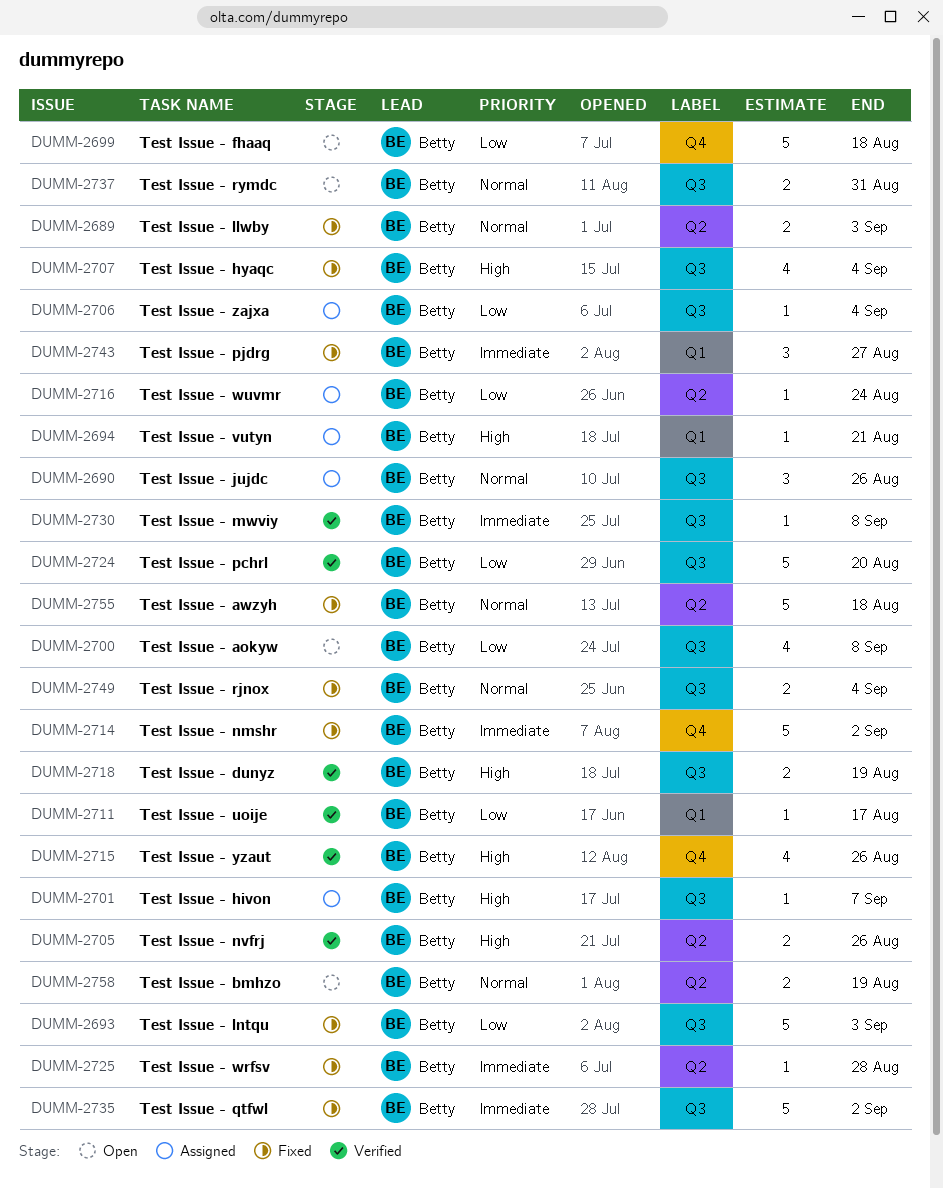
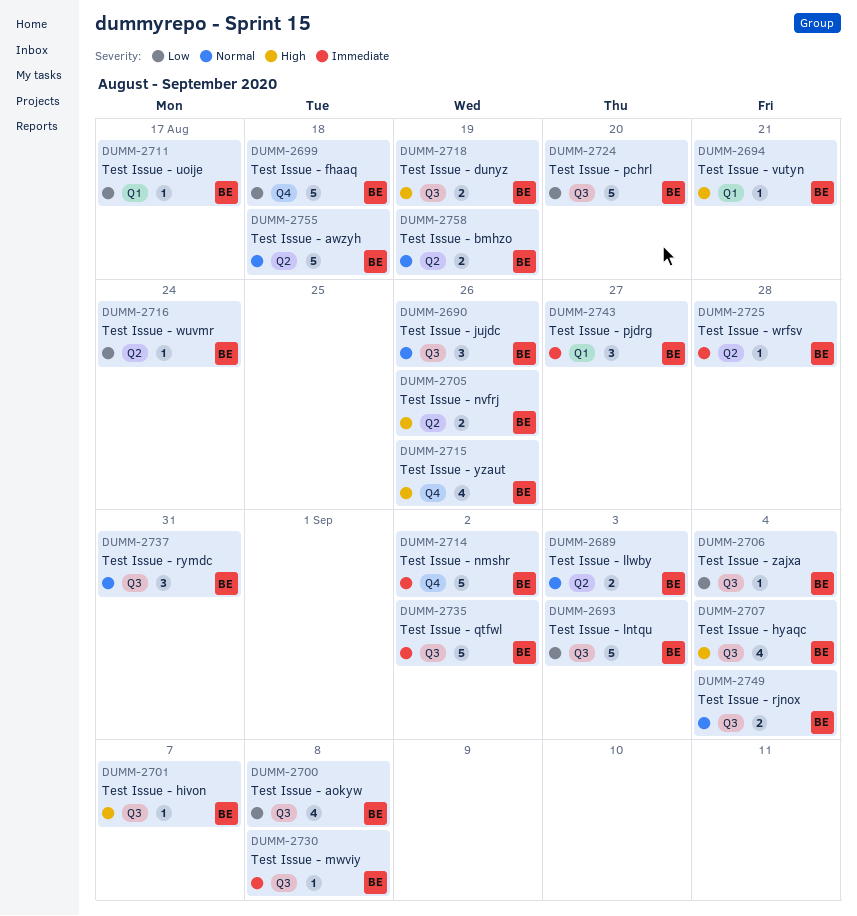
DUMM-2737, estimate: 2 -> 3

